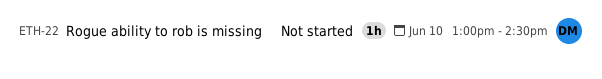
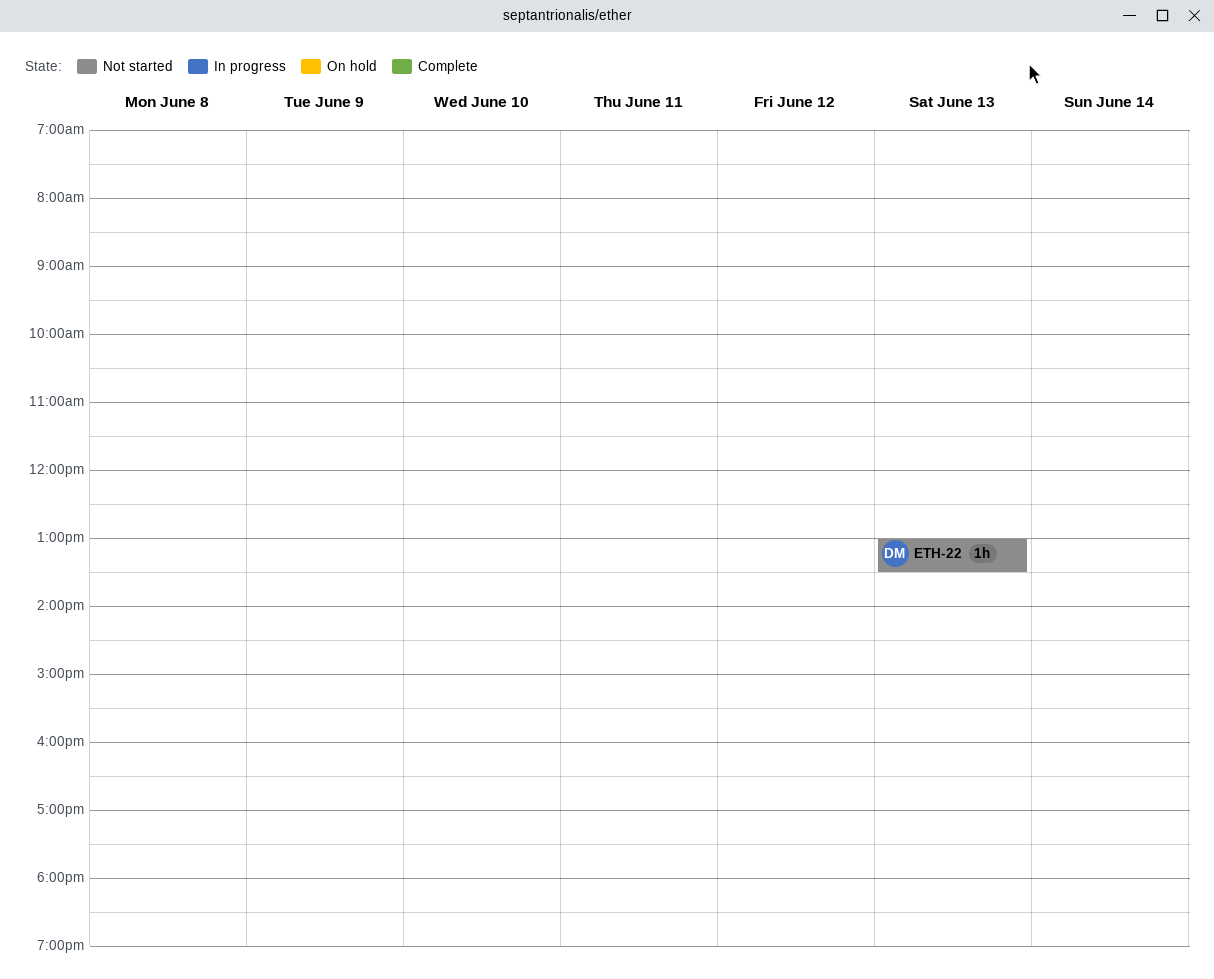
ETH-22, day: Jun 10 -> Jun 13
ETH-22, ends: 14:30 -> 13:30

